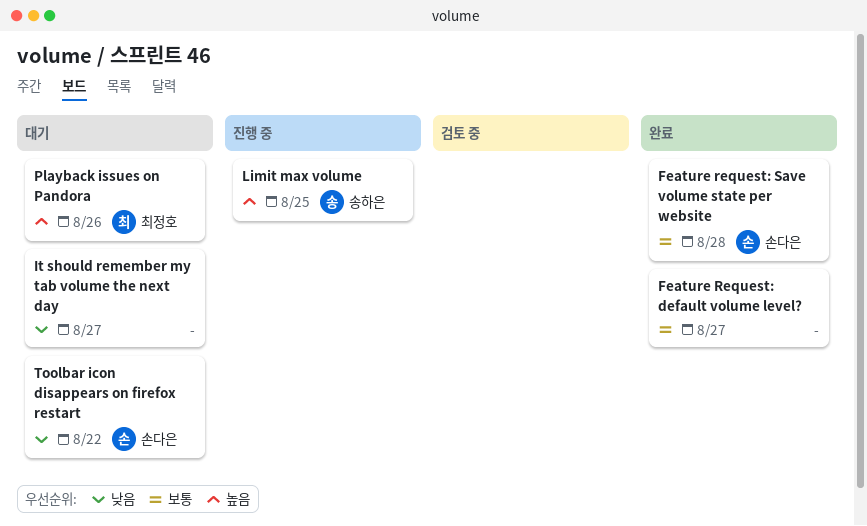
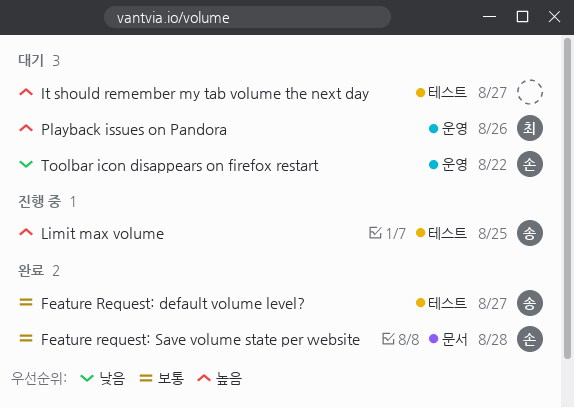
Feature Request: default volume level?, owner: none -> 송하은
It should remember my tab volume the next day, priority: 낮음 -> 높음

